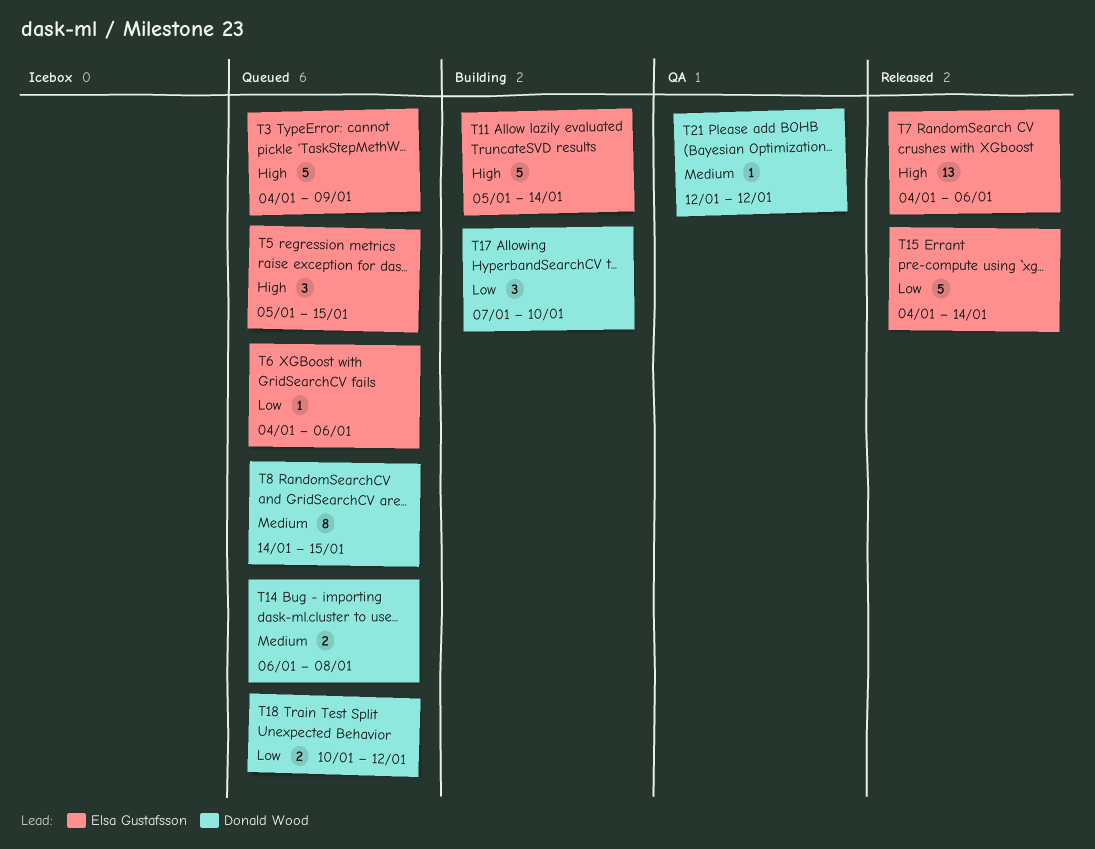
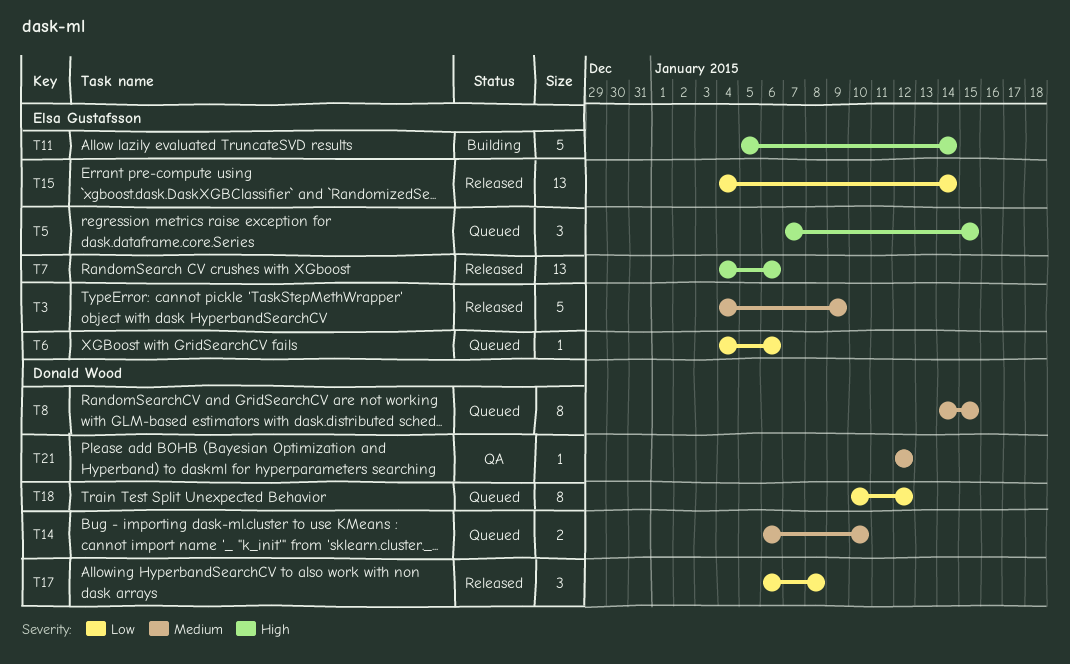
T3, status: Queued -> Released
T3, priority: High -> Medium
T5, start: Jan 5 -> Jan 7
T14, due: Jan 8 -> Jan 10
T15, estimate: 5 -> 13
T17, status: Building -> Released
T17, start: Jan 7 -> Jan 6
T17, due: Jan 10 -> Jan 8
T18, estimate: 2 -> 8

